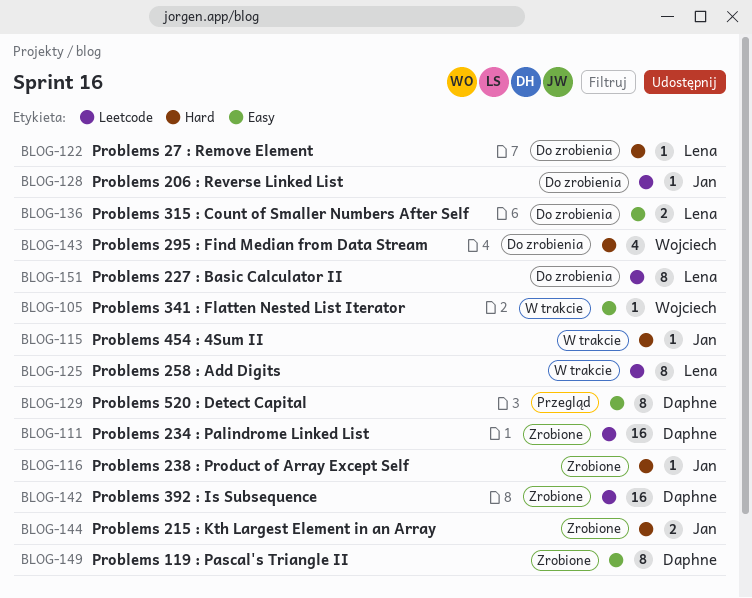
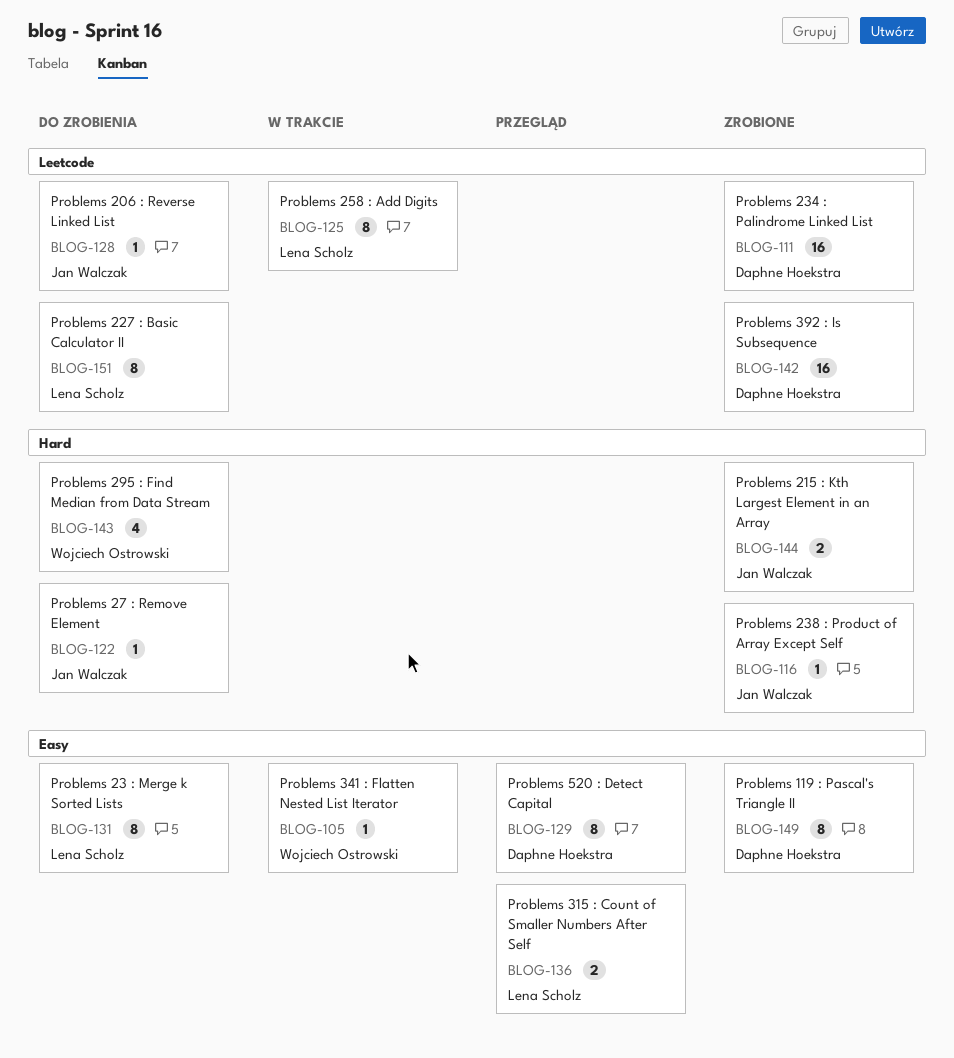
BLOG-115: present -> none
BLOG-122, owner: Lena Scholz -> Jan Walczak
BLOG-131: none -> present
BLOG-136, status: Do zrobienia -> Przegląd

